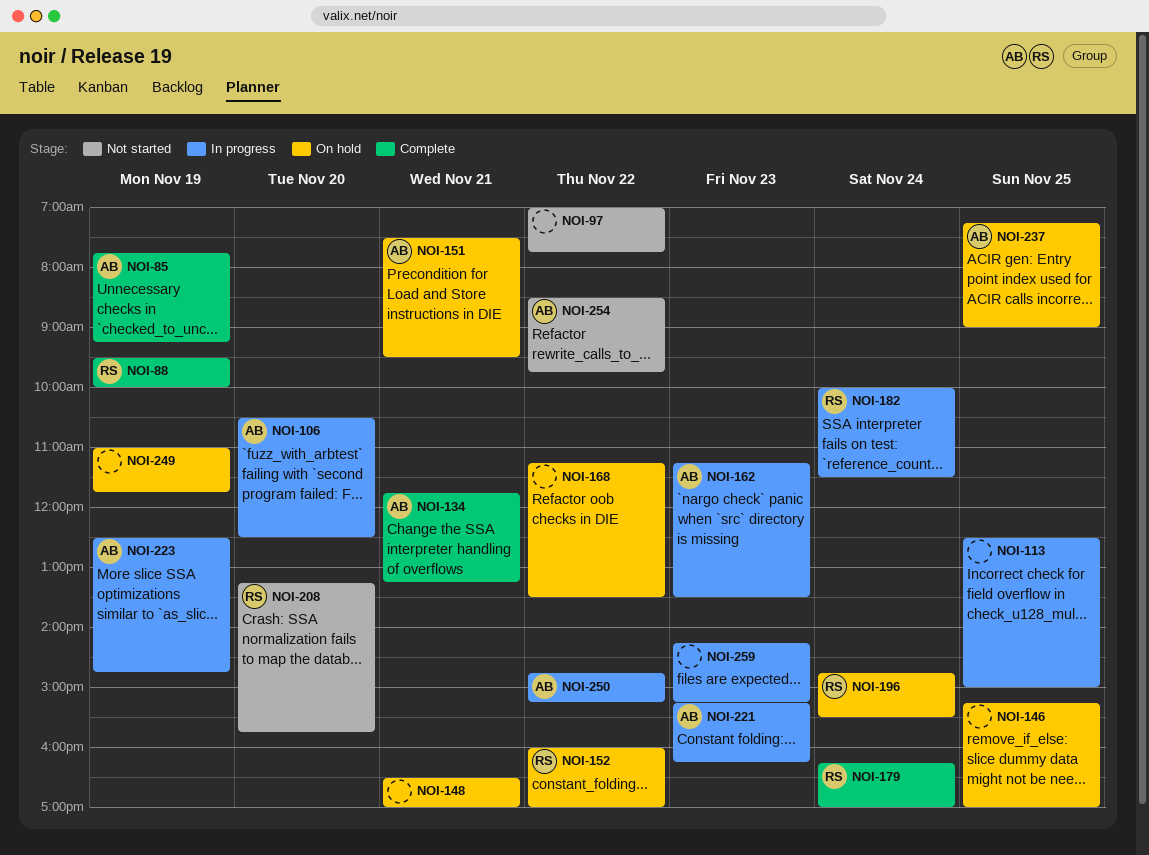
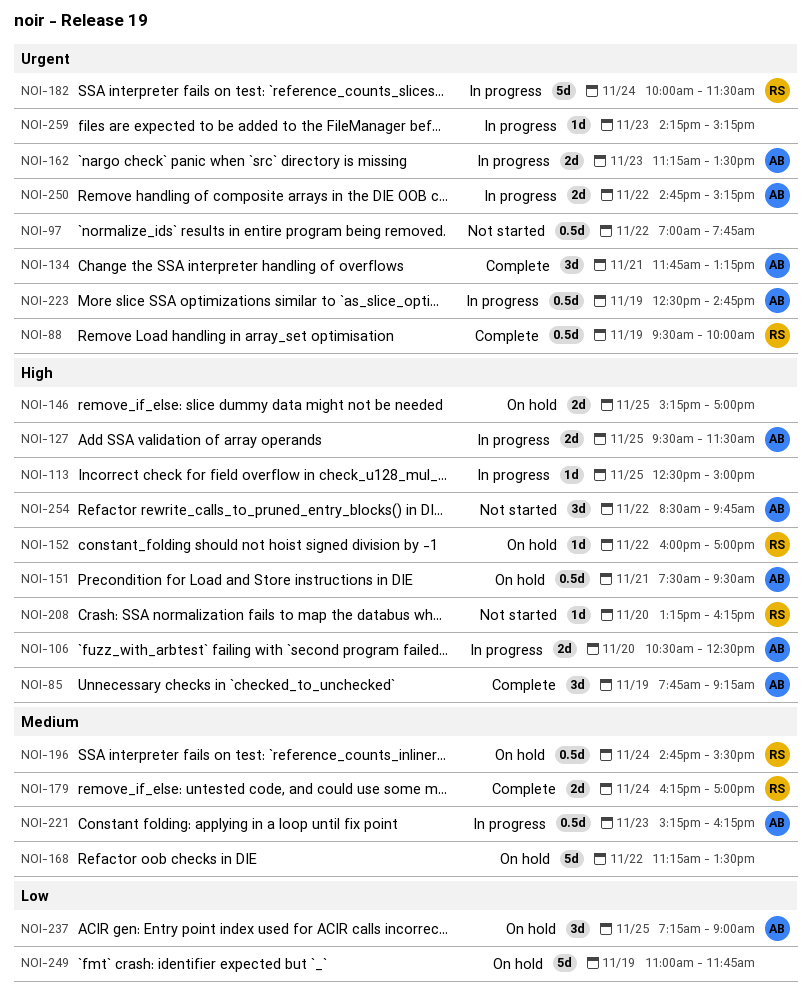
NOI-127: none -> present
NOI-148: present -> none
NOI-208, ends: 15:45 -> 16:15

